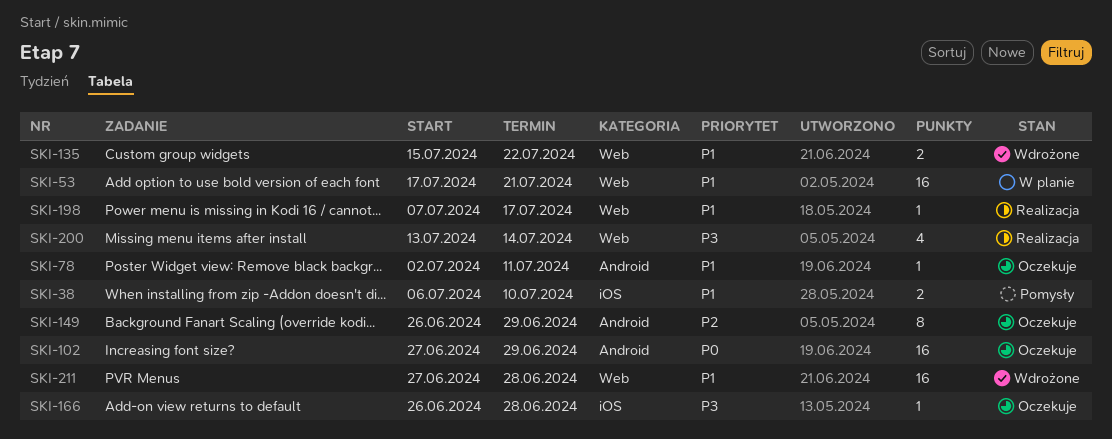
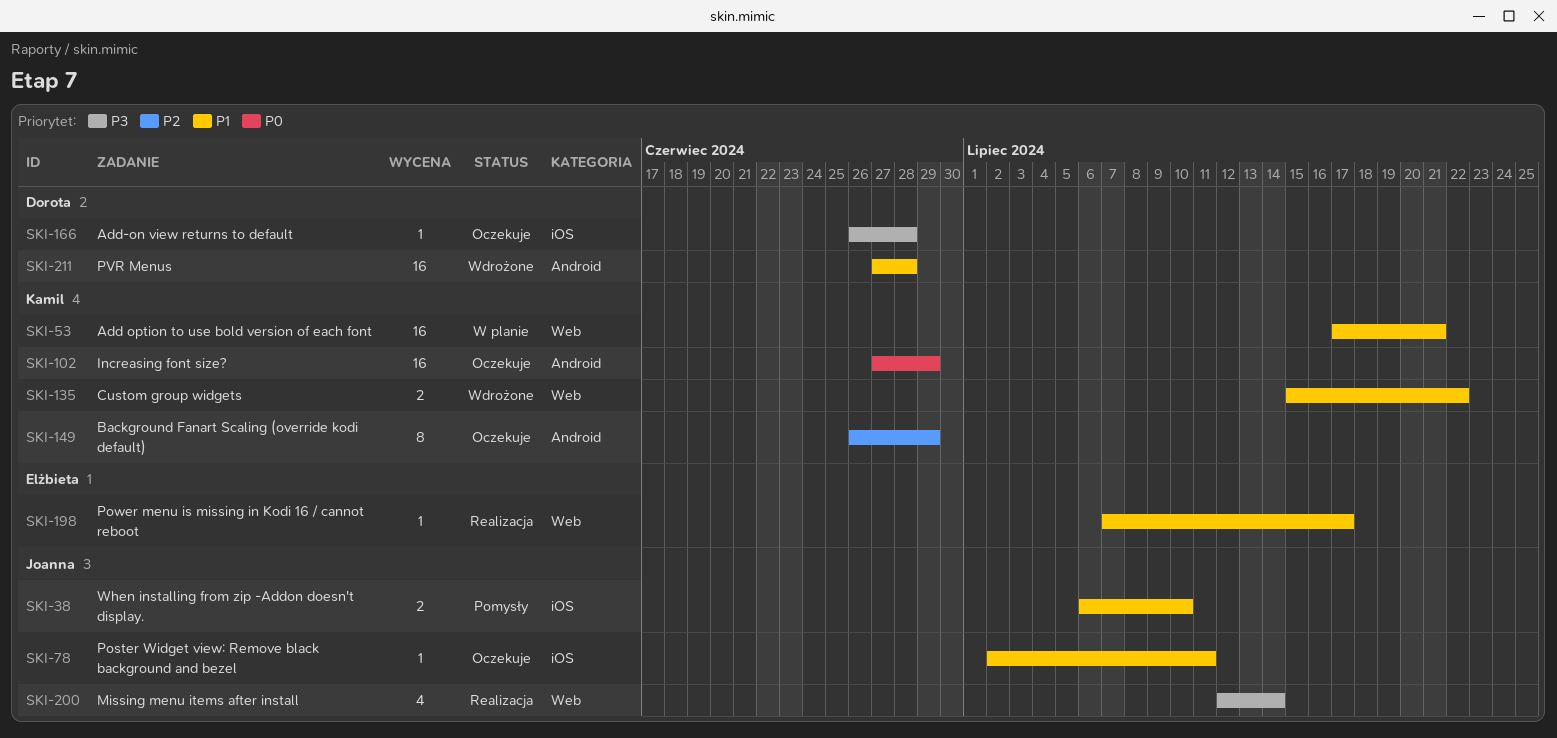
SKI-78, label: Android -> iOS
SKI-200, start: Jul 13 -> Jul 12
SKI-211, label: Web -> Android

